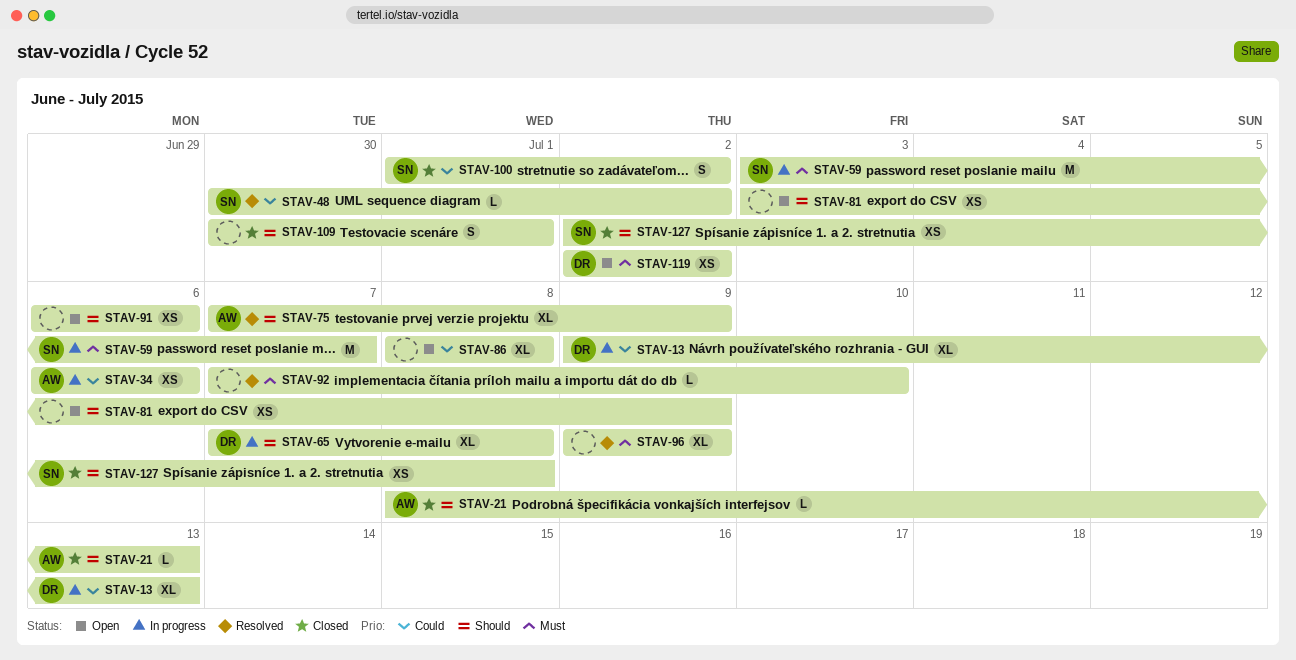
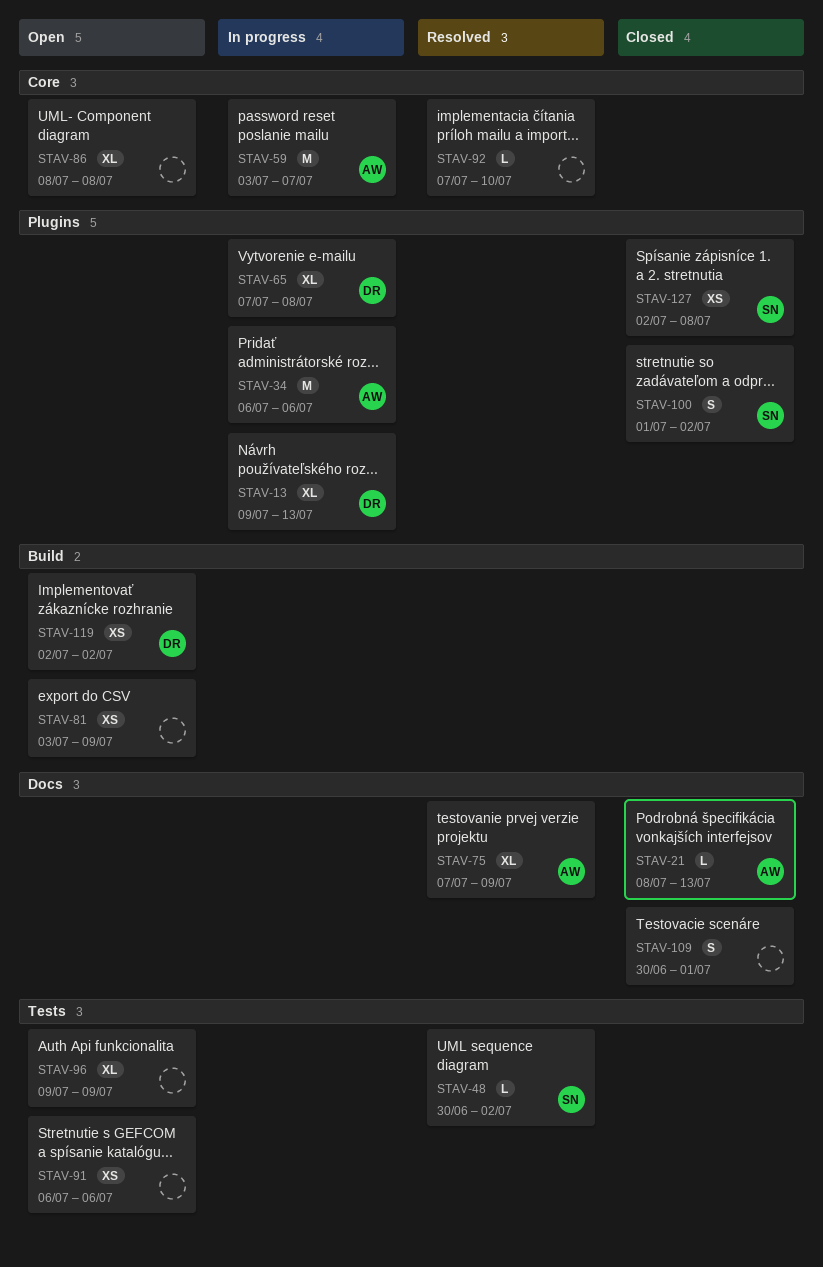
STAV-34, estimate: XS -> M
STAV-59, owner: SN -> AW
STAV-96, status: Resolved -> Open

